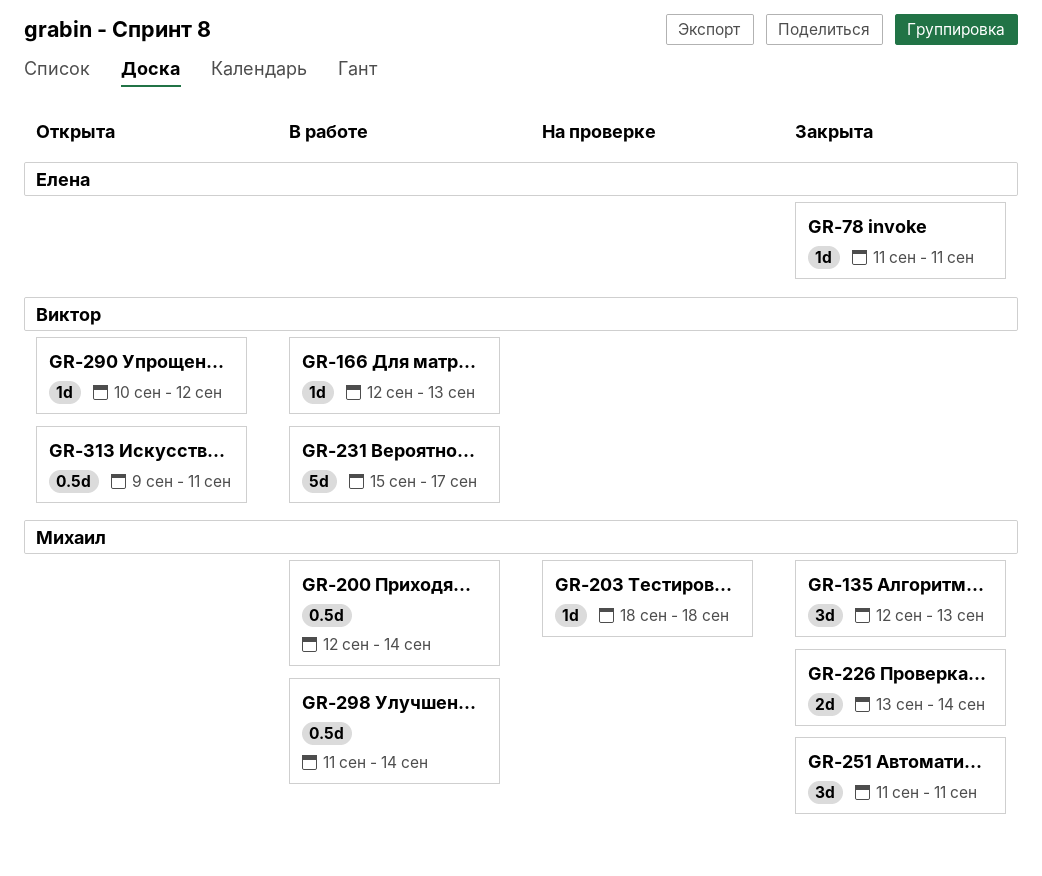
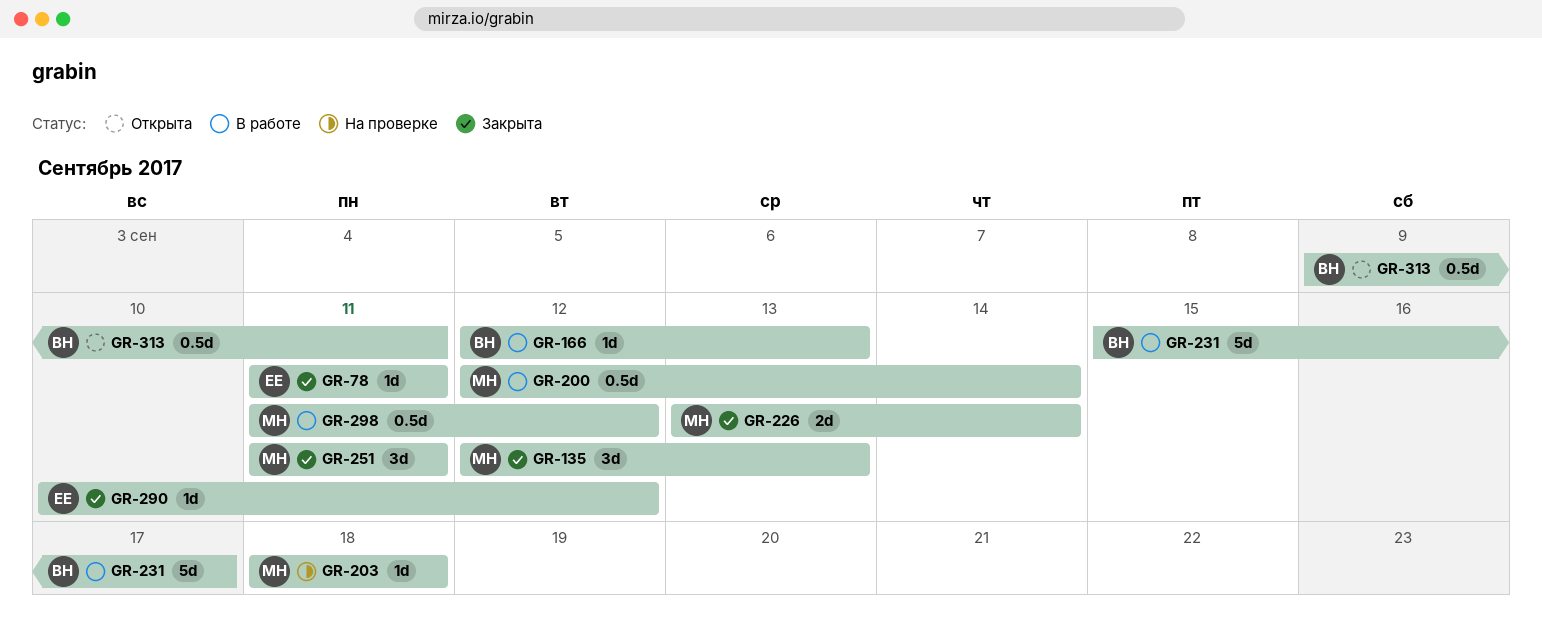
GR-290, status: Открыта -> Закрыта
GR-290, owner: Виктор -> Елена
GR-298, due: Sep 14 -> Sep 12

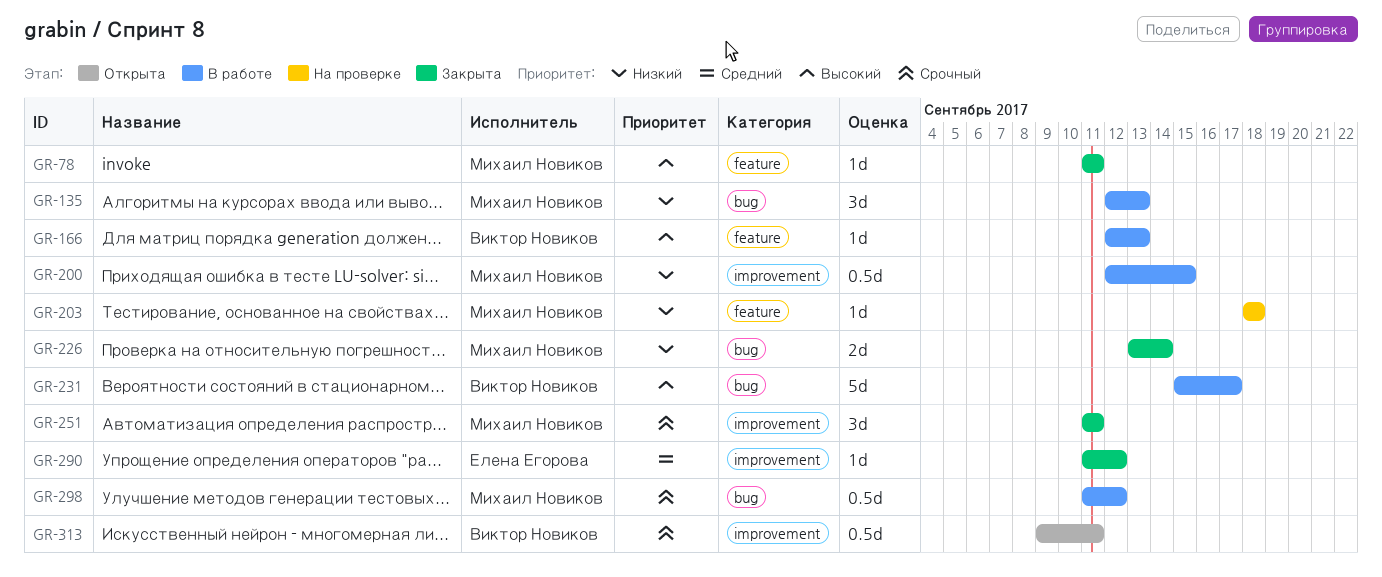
GR-78, owner: Елена Егорова -> Михаил Новиков
GR-135, status: Закрыта -> В работе
GR-200, due: Sep 14 -> Sep 15
GR-290, start: Sep 10 -> Sep 11

